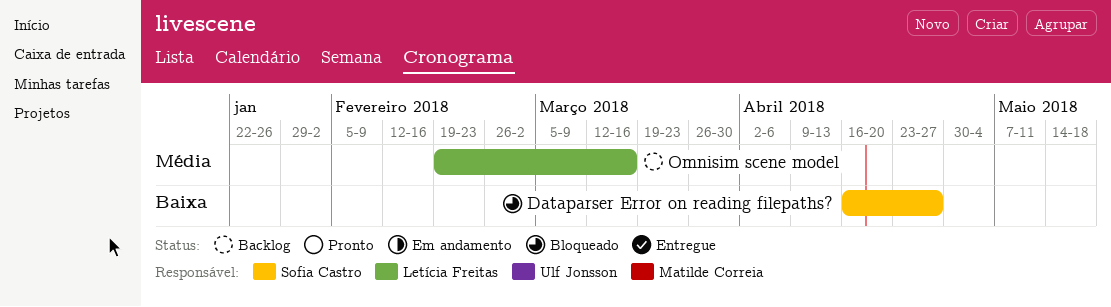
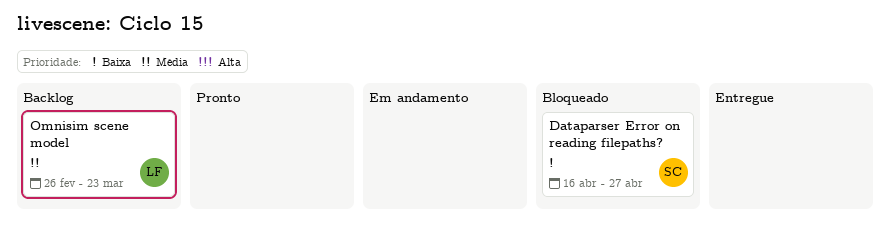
Omnisim scene model, start: Feb 19 -> Feb 26
Omnisim scene model, due: Mar 16 -> Mar 23

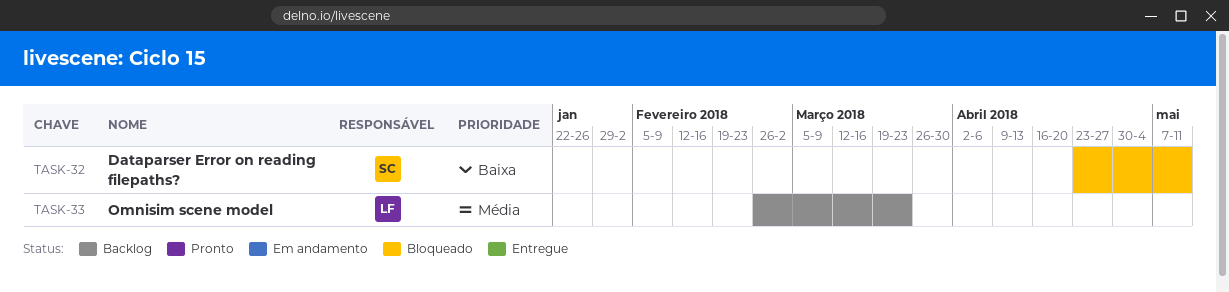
Dataparser Error on reading filepaths?, start: Apr 16 -> Apr 23
Dataparser Error on reading filepaths?, due: Apr 27 -> May 11

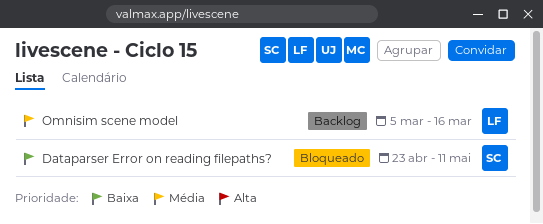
Omnisim scene model, start: Feb 26 -> Mar 5
Omnisim scene model, due: Mar 23 -> Mar 16

